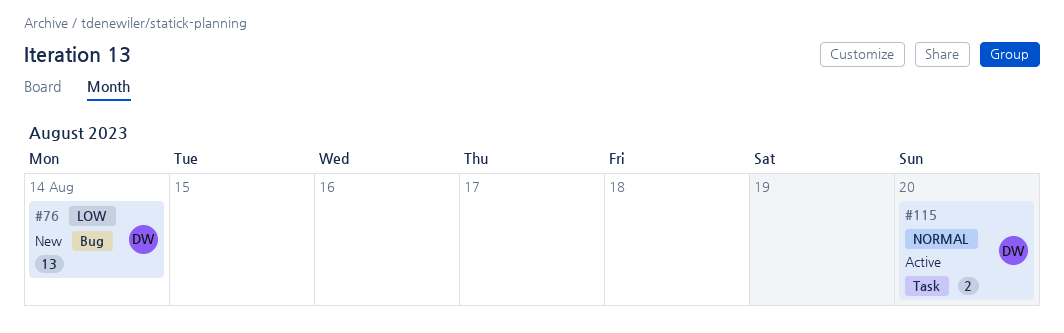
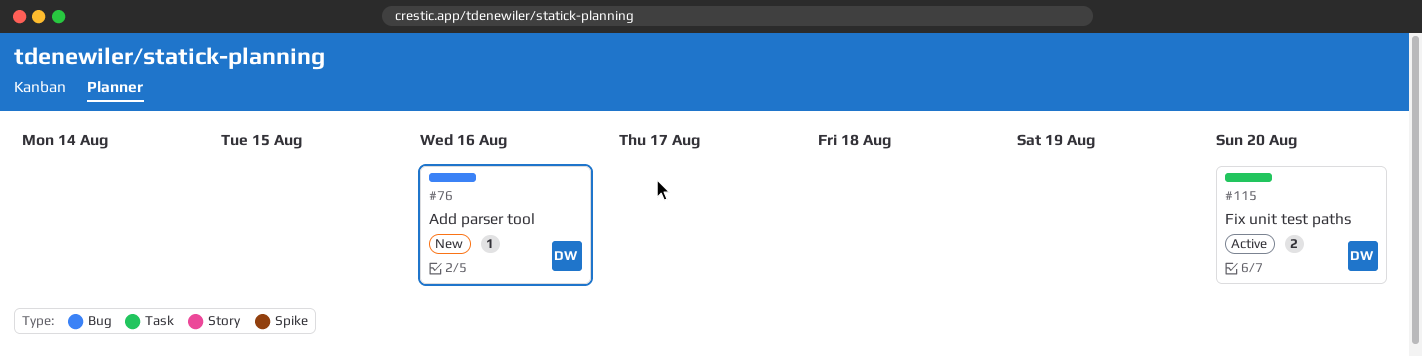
#76, estimate: 13 -> 1
#76, due: Aug 14 -> Aug 16

